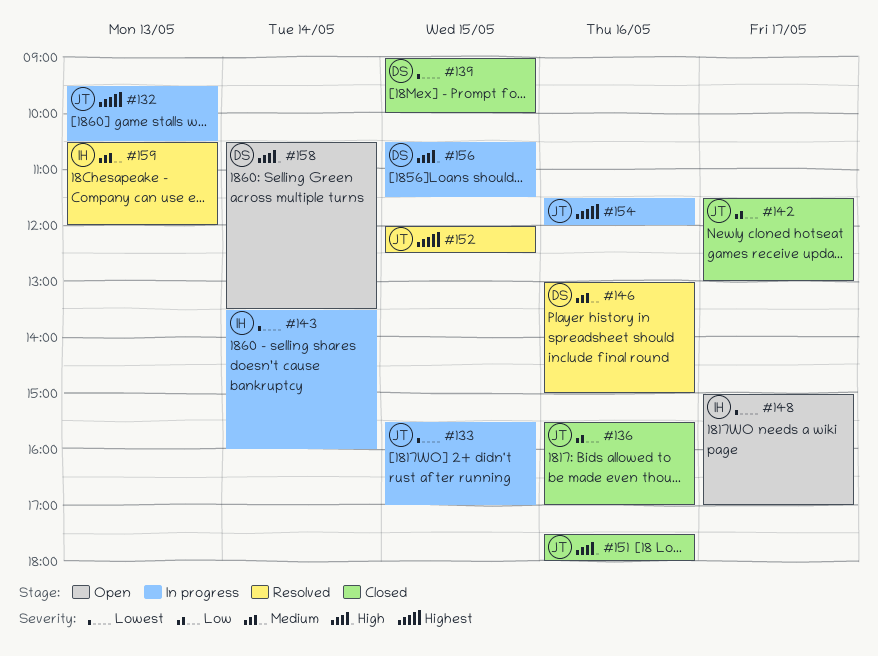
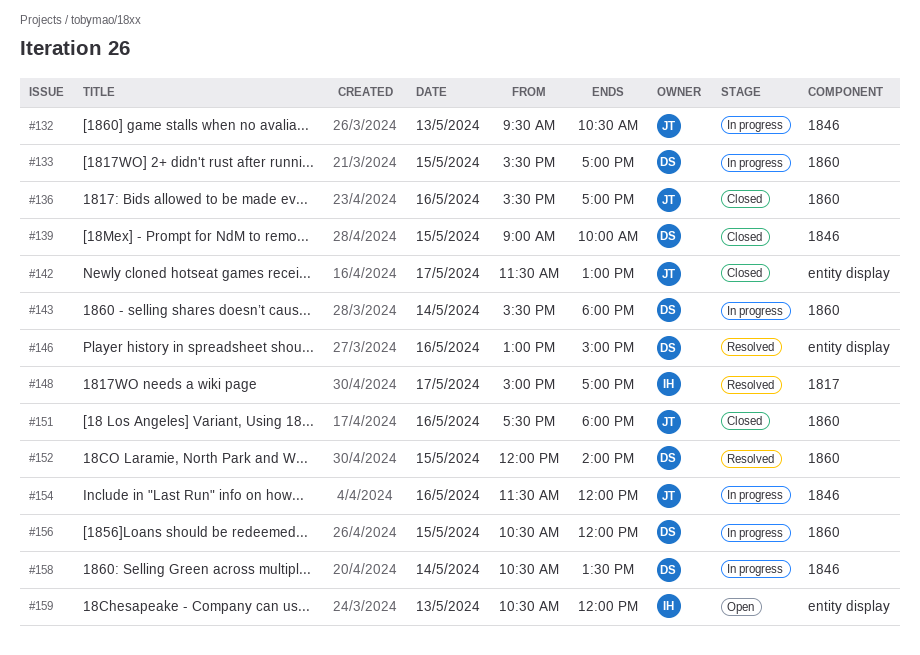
#133, owner: JT -> DS
#143, owner: IH -> DS
#143, begins: 13:30 -> 15:30
#143, ends: 16:00 -> 18:00
#148, status: Open -> Resolved
#152, owner: JT -> DS
#152, ends: 12:30 -> 14:00
#156, ends: 11:30 -> 12:00
#158, status: Open -> In progress
#159, status: Resolved -> Open

